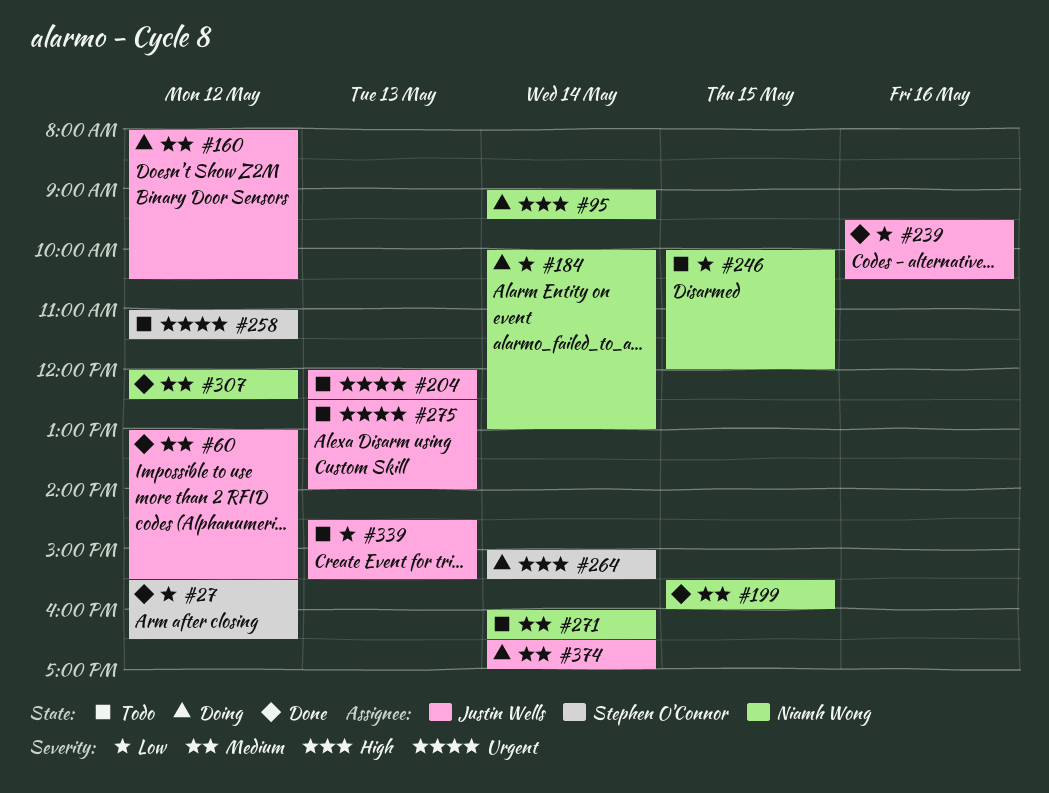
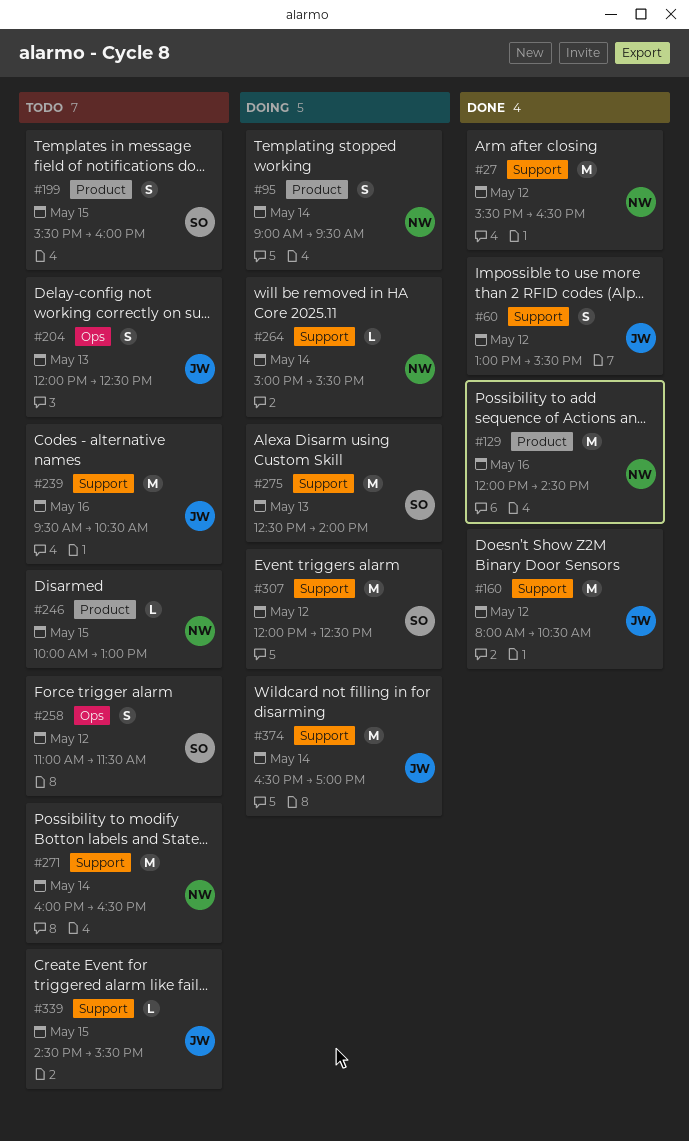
#27, owner: Stephen O'Connor -> Niamh Wong
#129: none -> present
#160, status: Doing -> Done
#184: present -> none
#199, status: Done -> Todo
#199, owner: Niamh Wong -> Stephen O'Connor
#239, status: Done -> Todo
#246, ends: 12:00 -> 13:00
#264, owner: Stephen O'Connor -> Niamh Wong
#275, status: Todo -> Doing
#275, owner: Justin Wells -> Stephen O'Connor
#307, status: Done -> Doing
#307, owner: Niamh Wong -> Stephen O'Connor
#339, day: May 13 -> May 15

